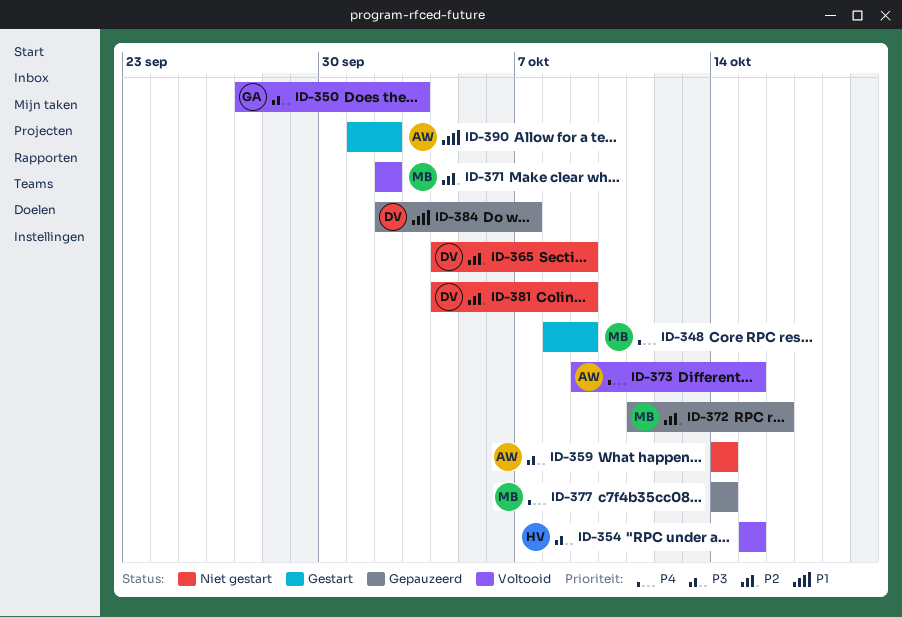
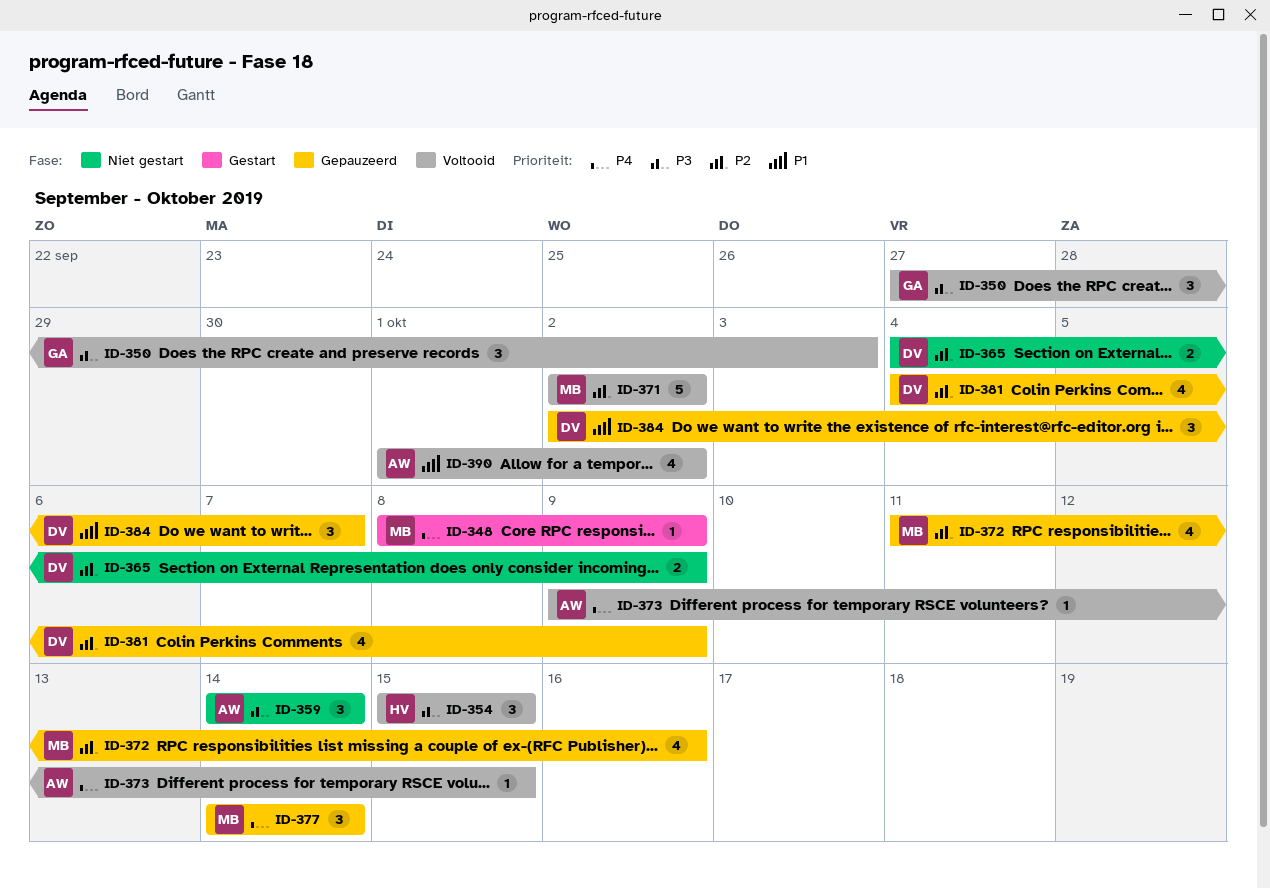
ID-381, status: Niet gestart -> Gepauzeerd
ID-390, status: Gestart -> Voltooid

